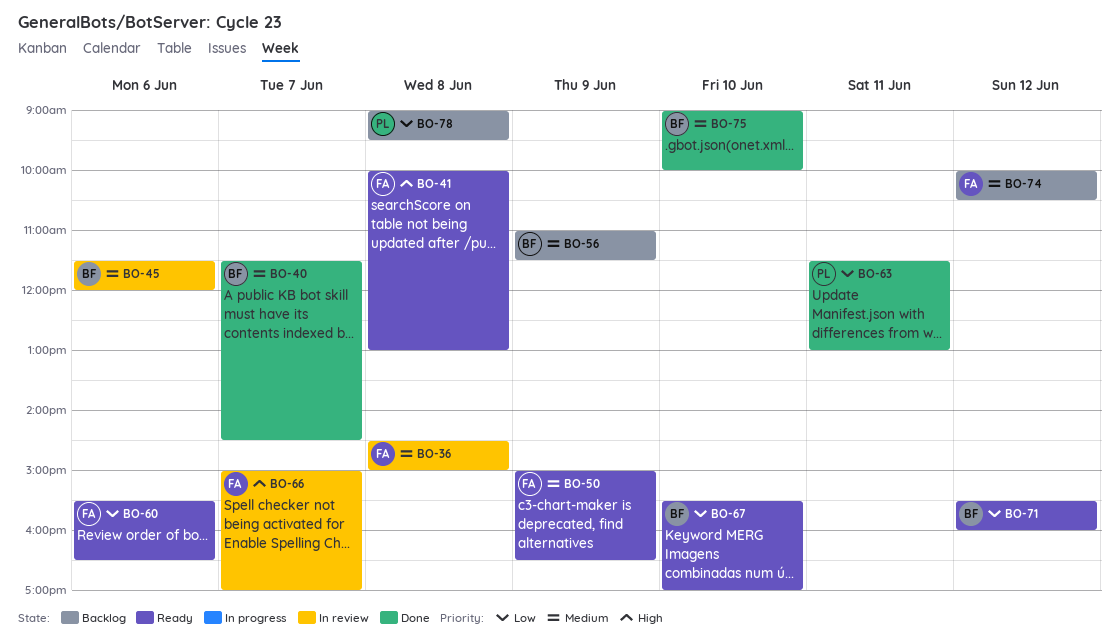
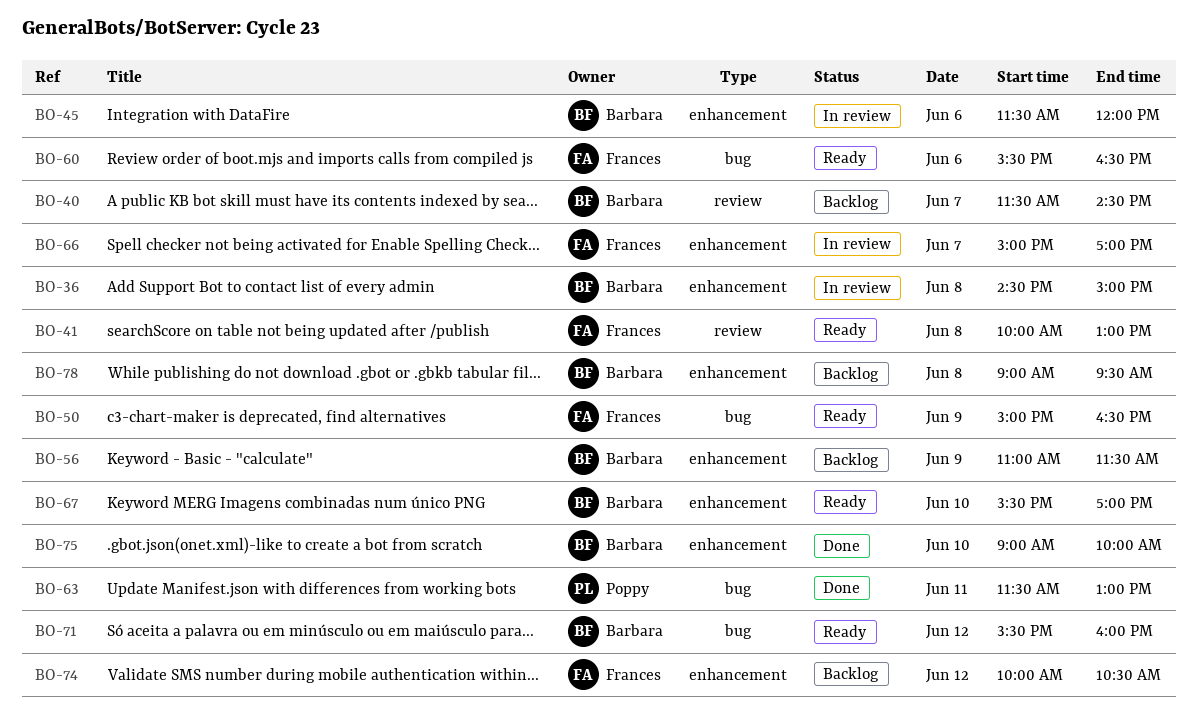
BO-36, owner: Frances -> Barbara
BO-40, status: Done -> Backlog
BO-78, owner: Poppy -> Barbara

